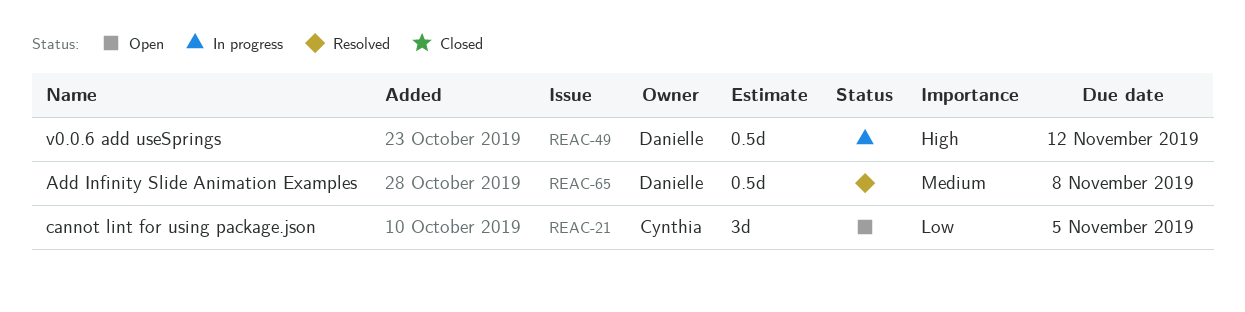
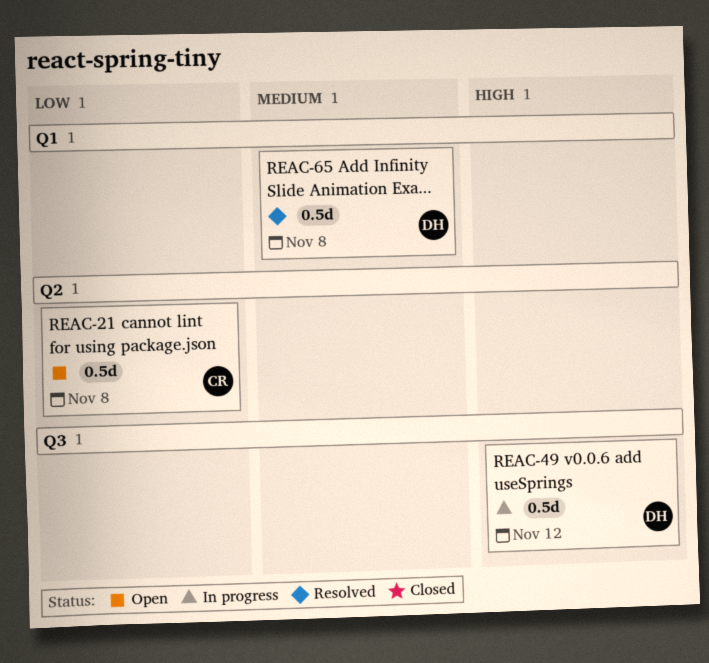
REAC-21, estimate: 3d -> 0.5d
REAC-21, due: Nov 5 -> Nov 8

